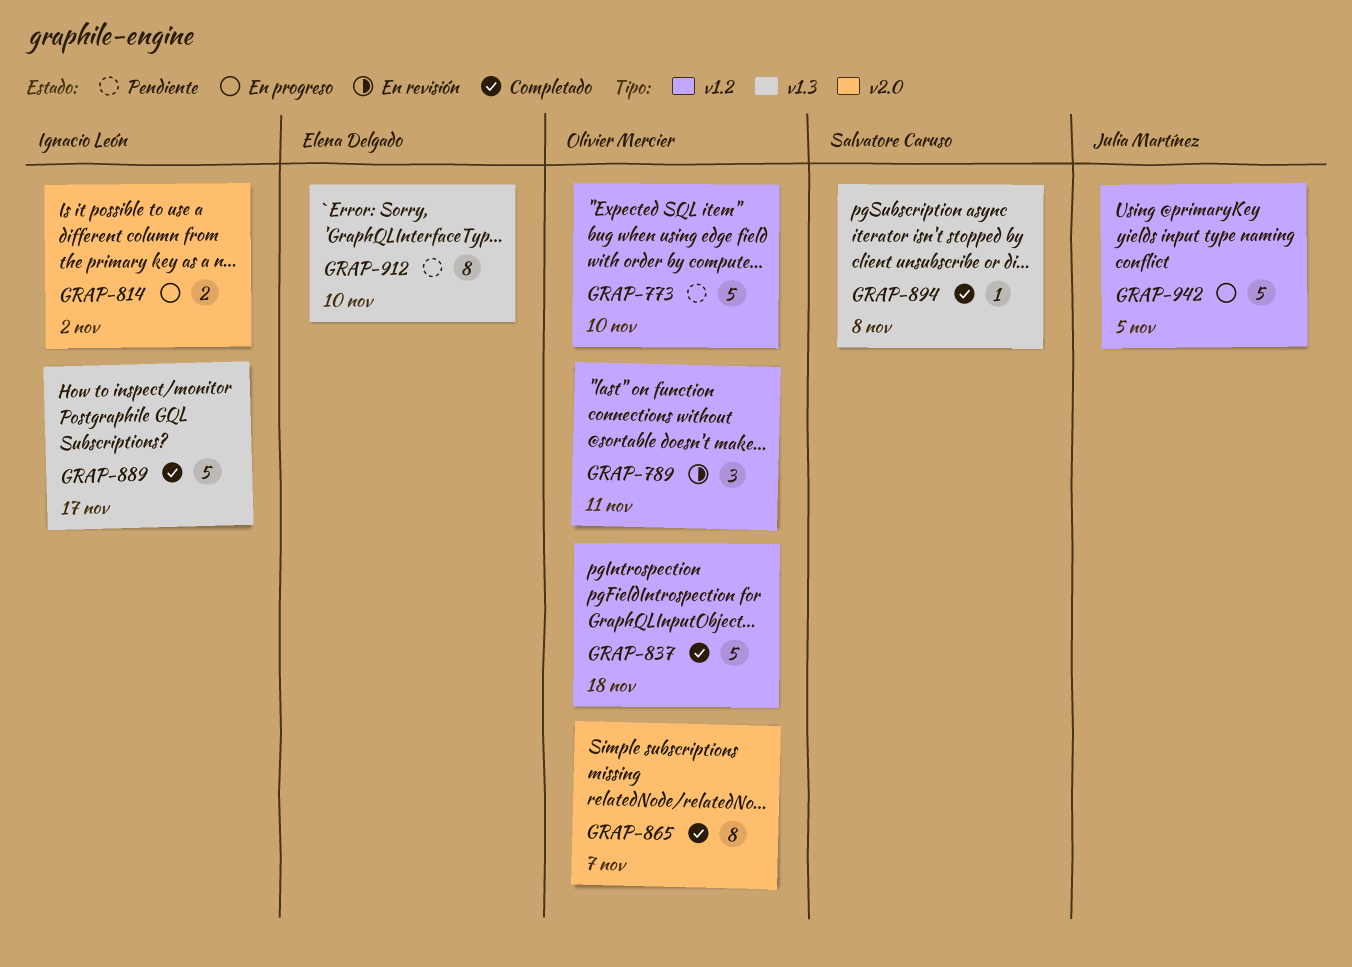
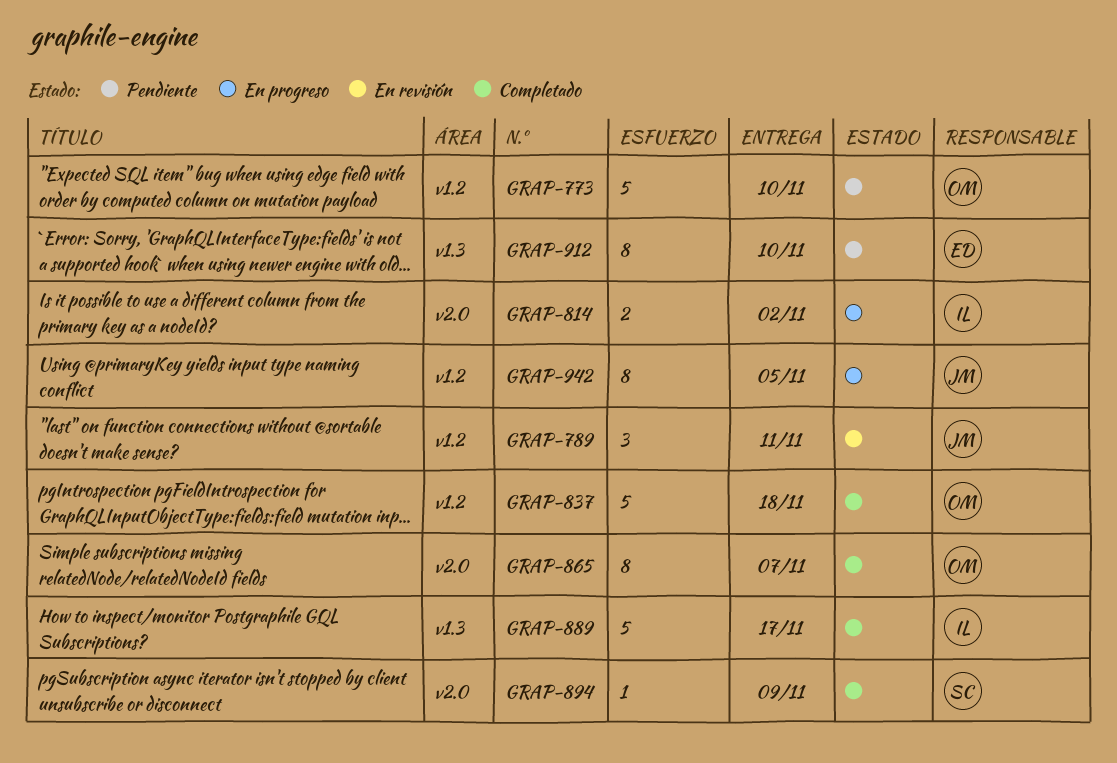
GRAP-789, owner: Olivier Mercier -> Julia Martínez
GRAP-894, label: v1.3 -> v2.0
GRAP-894, due: Nov 8 -> Nov 9
GRAP-942, estimate: 5 -> 8

